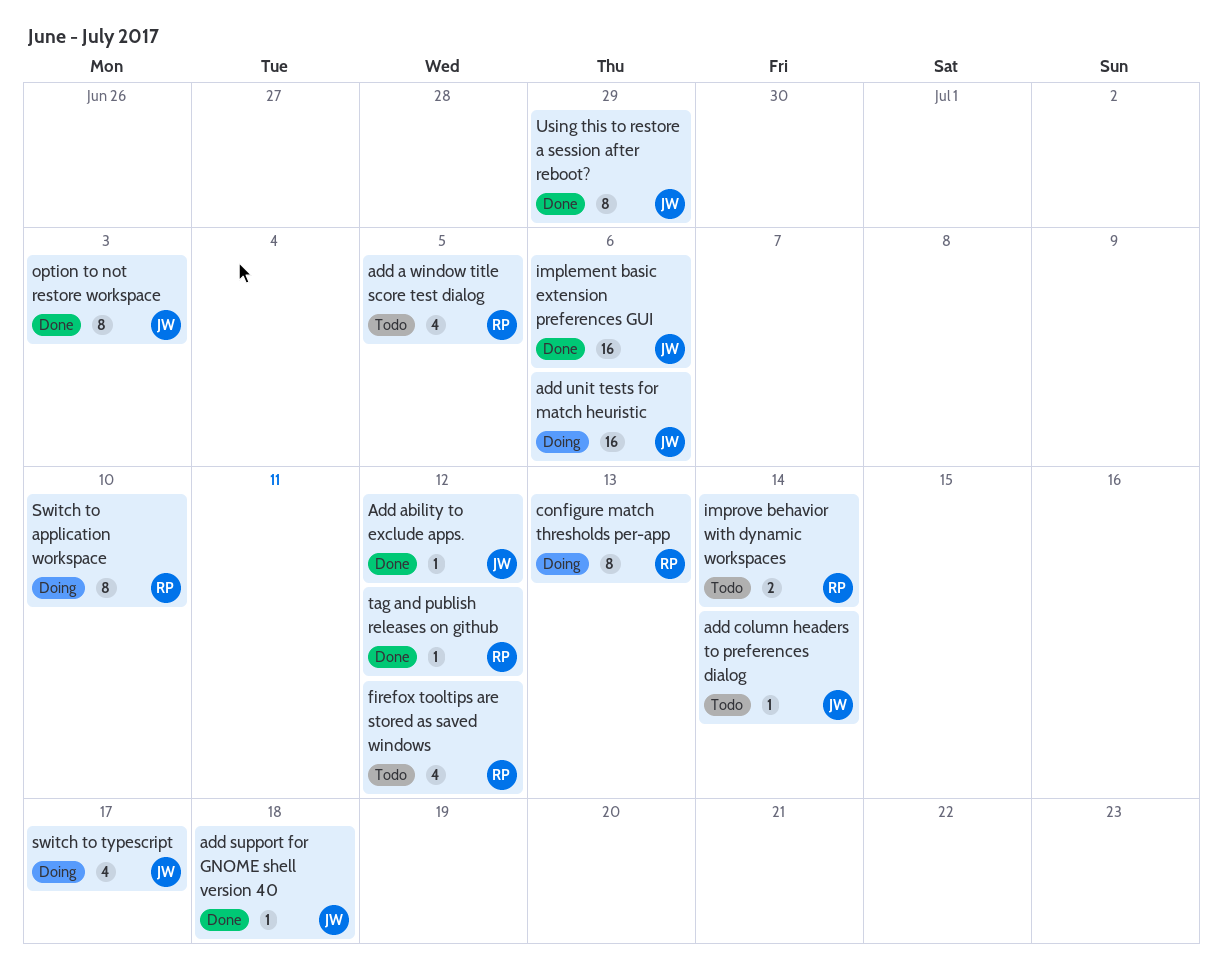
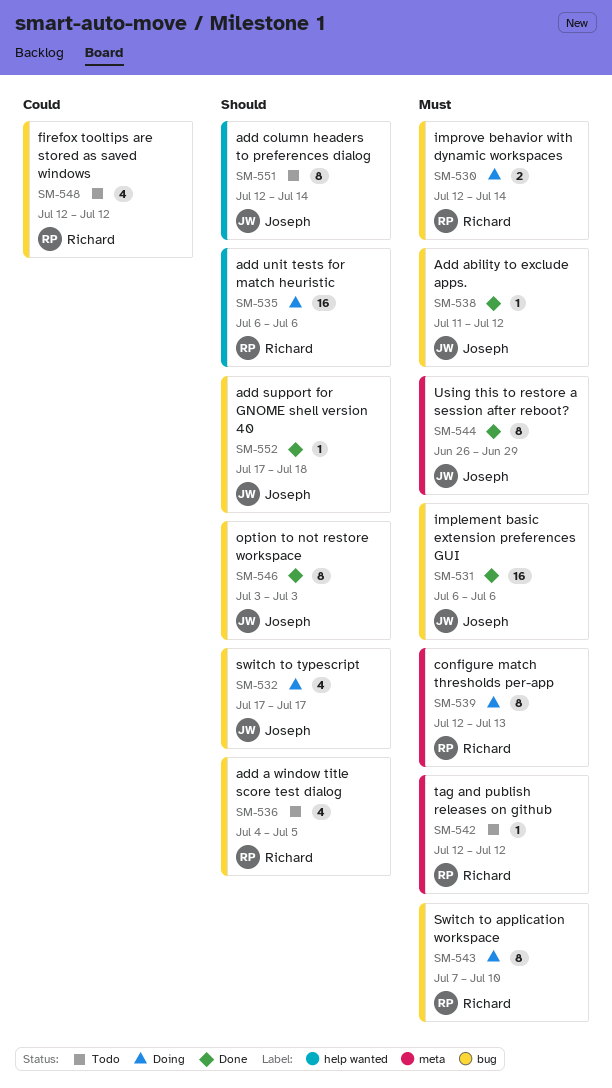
add column headers to preferences dialog, estimate: 1 -> 8
add unit tests for match heuristic, owner: Joseph -> Richard
improve behavior with dynamic workspaces, status: Todo -> Doing
tag and publish releases on github, status: Done -> Todo

